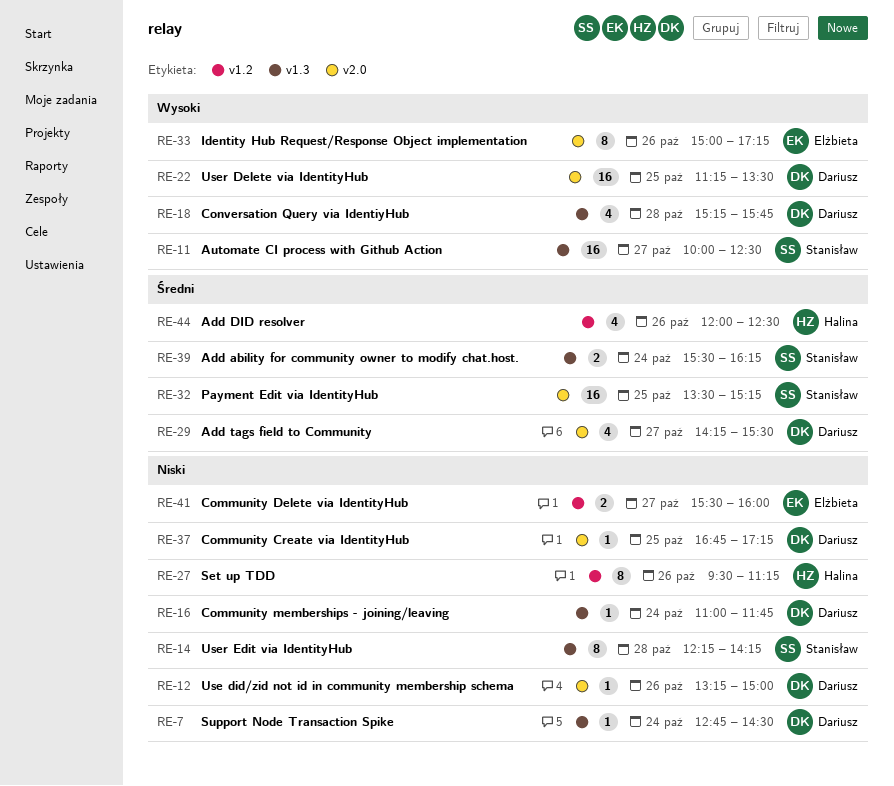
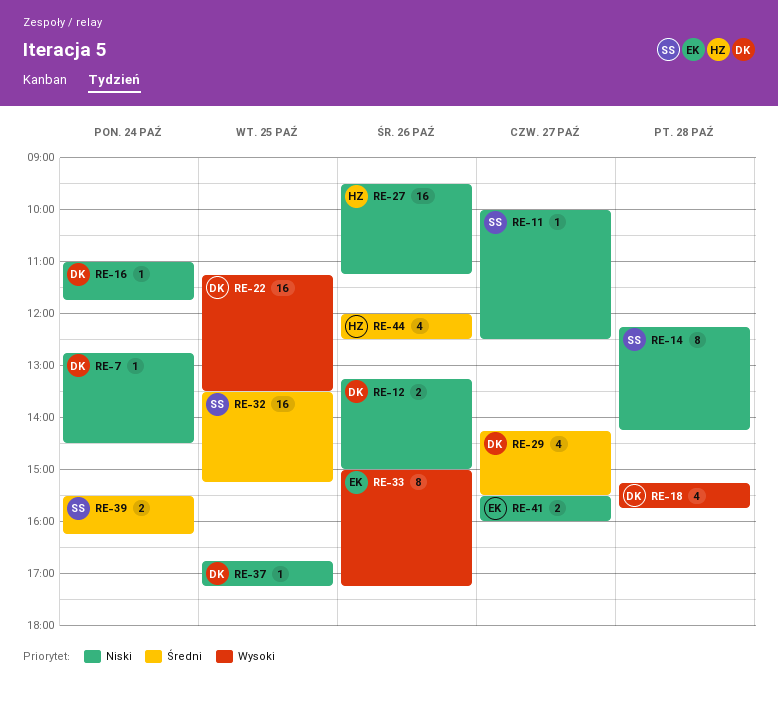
RE-11, priority: Wysoki -> Niski
RE-11, estimate: 16 -> 1
RE-12, estimate: 1 -> 2
RE-27, estimate: 8 -> 16

